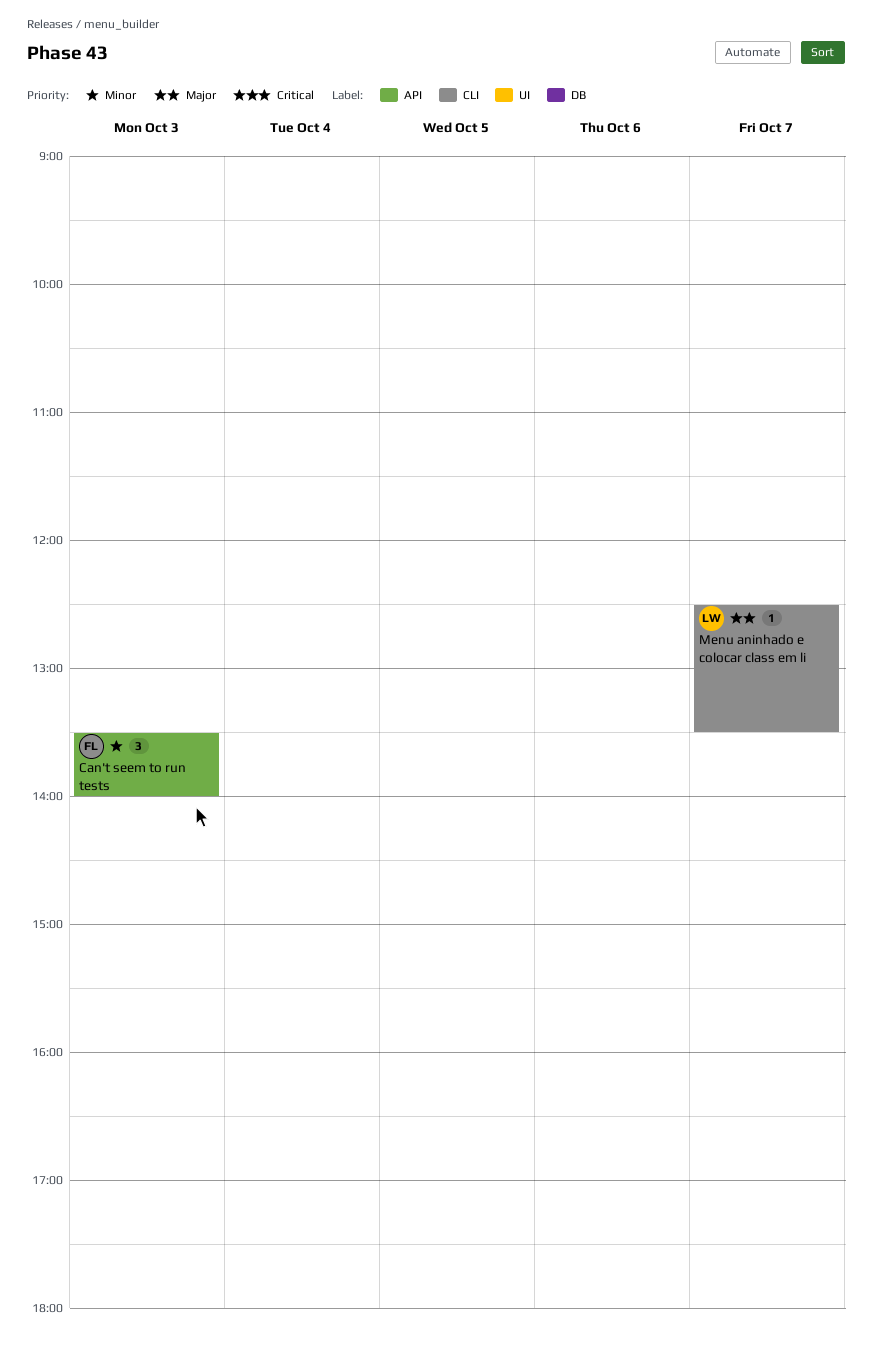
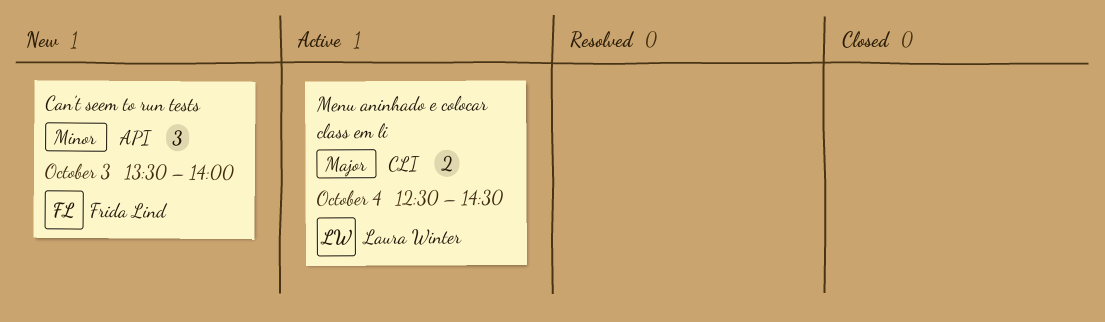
Menu aninhado e colocar class em li, estimate: 1 -> 2
Menu aninhado e colocar class em li, day: Oct 7 -> Oct 4
Menu aninhado e colocar class em li, ends: 13:30 -> 14:30

